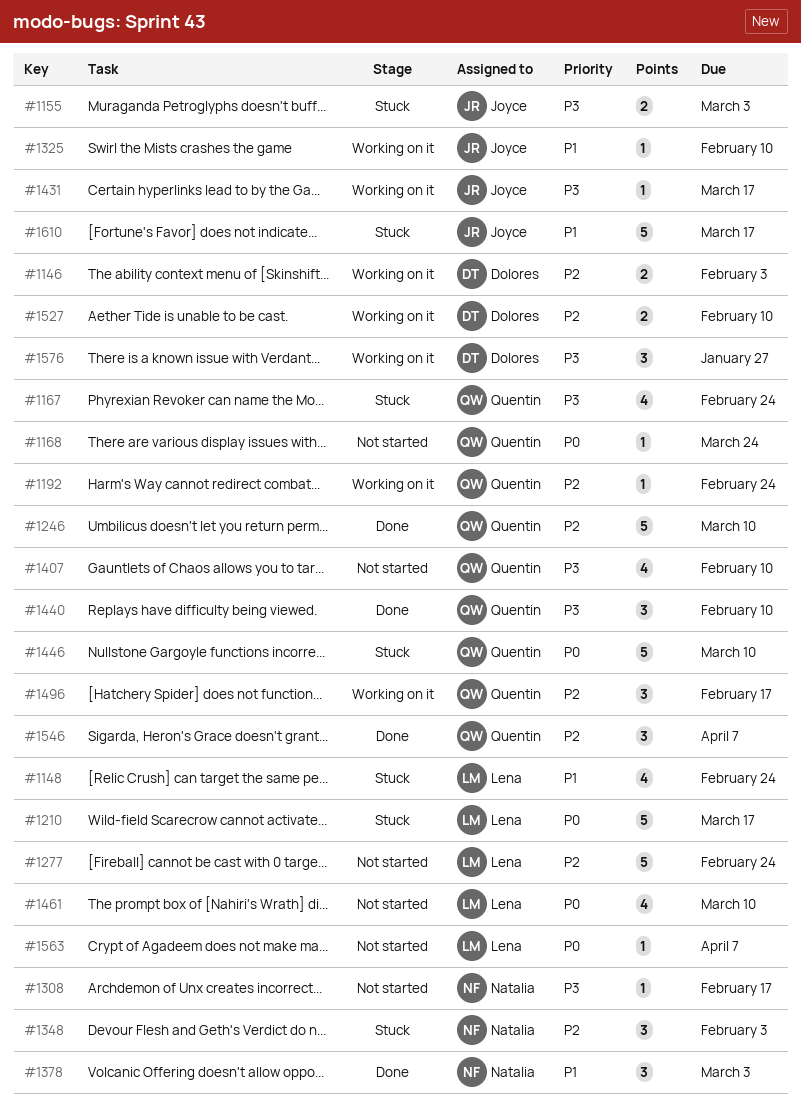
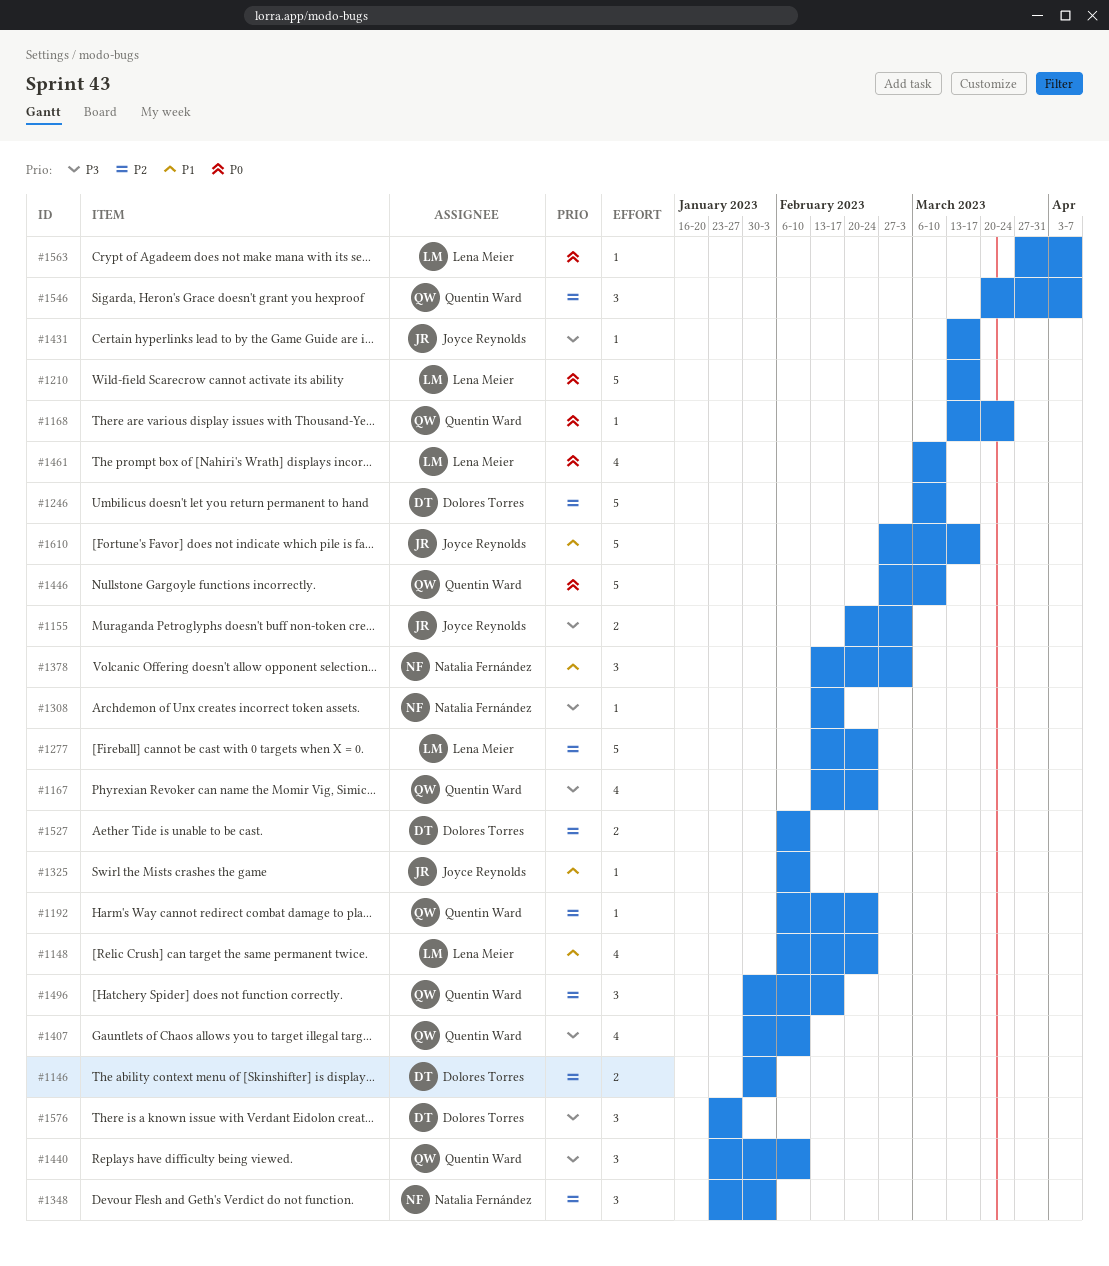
#1246, owner: Quentin Ward -> Dolores Torres

